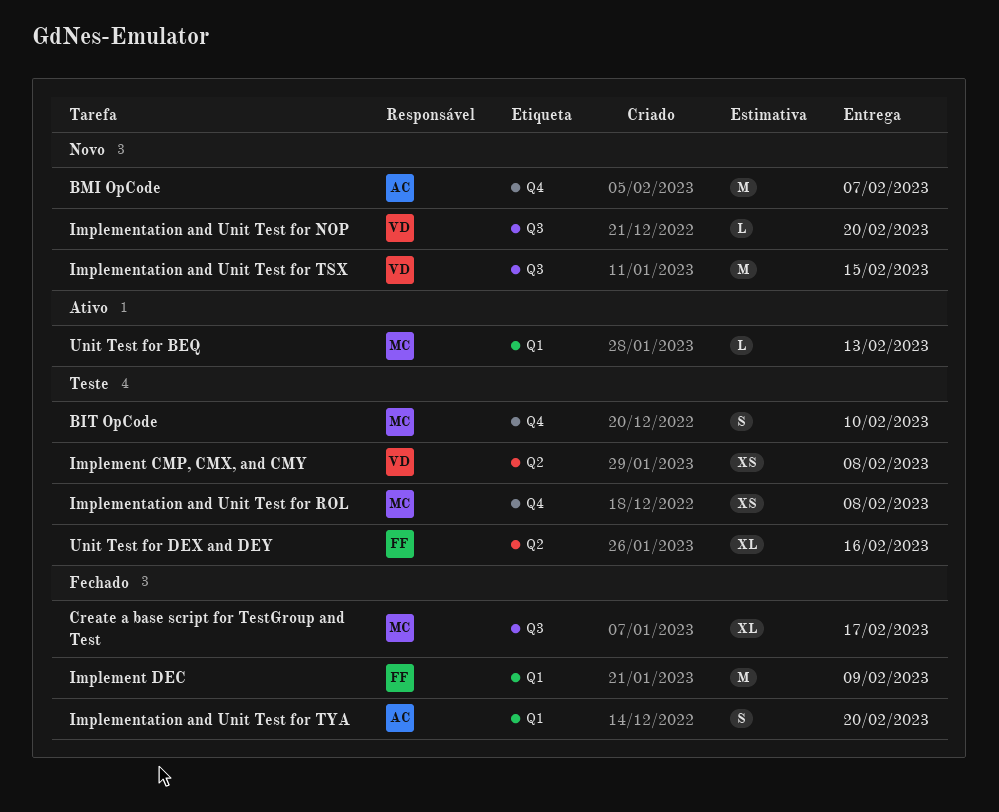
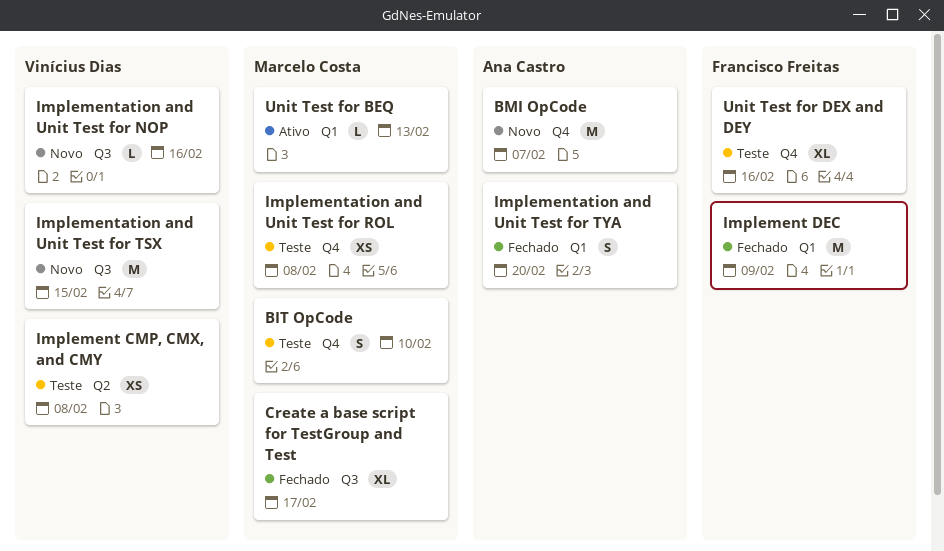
Implementation and Unit Test for NOP, due: Feb 20 -> Feb 16
Unit Test for DEX and DEY, label: Q2 -> Q4

